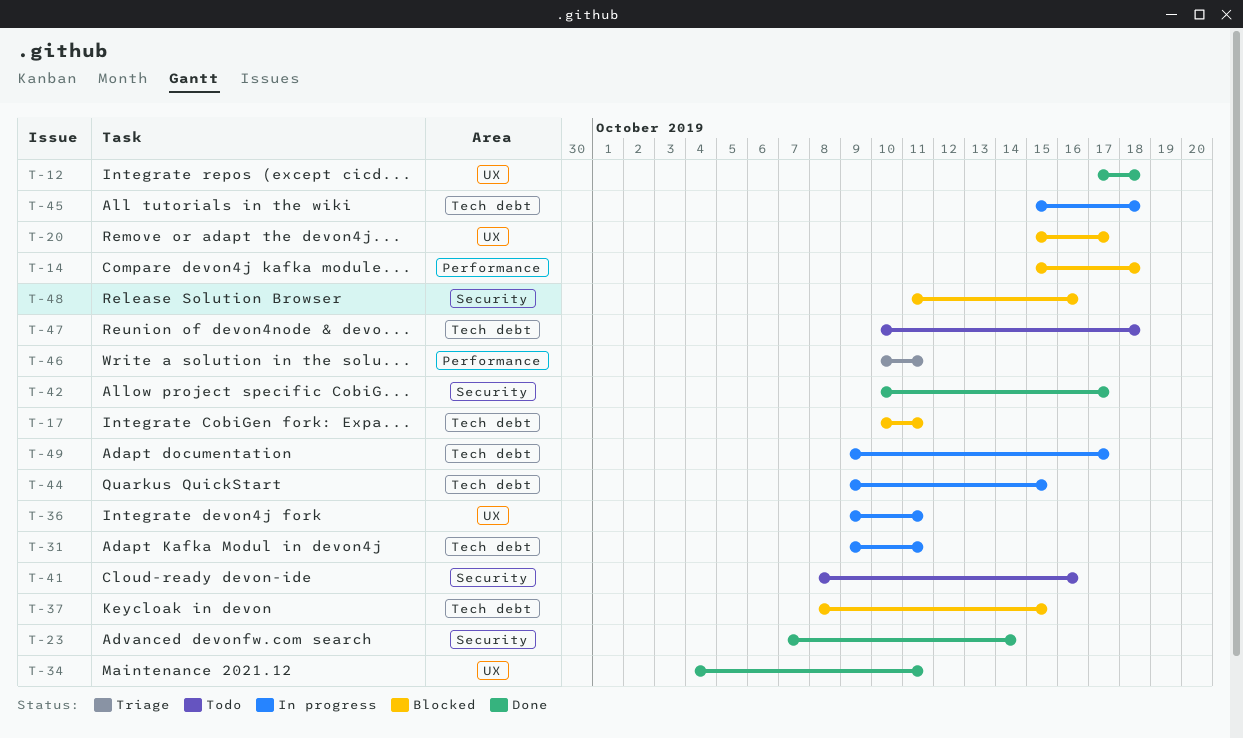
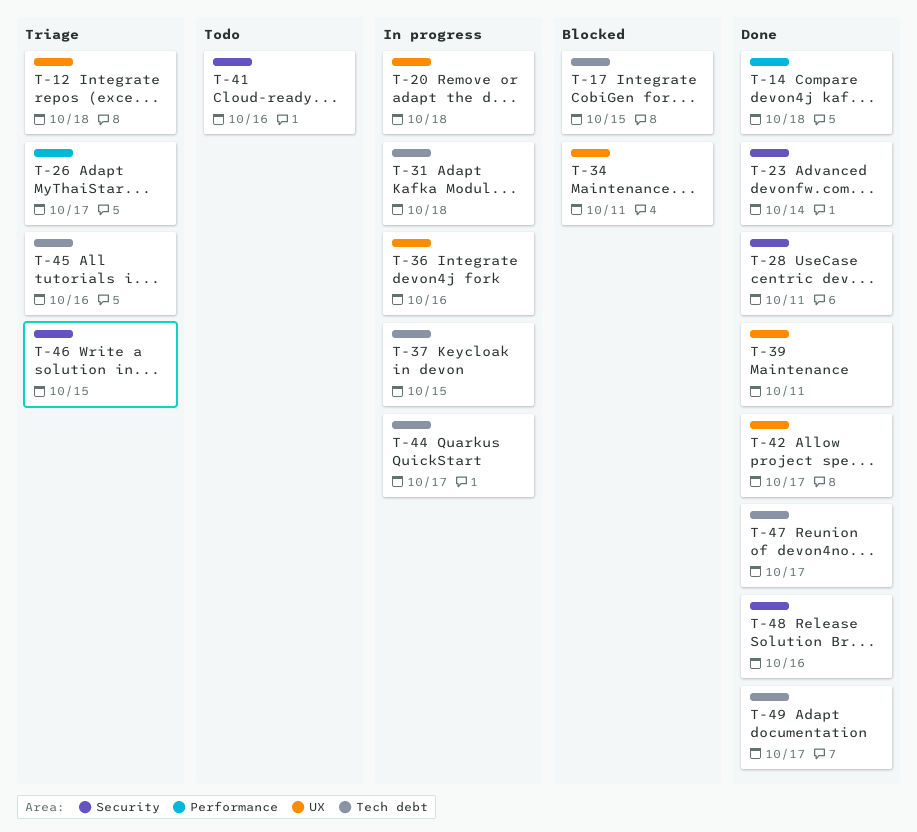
T-12, status: Done -> Triage
T-14, status: Blocked -> Done
T-17, due: Oct 11 -> Oct 15
T-20, status: Blocked -> In progress
T-20, due: Oct 17 -> Oct 18
T-26: none -> present
T-28: none -> present
T-31, due: Oct 11 -> Oct 18
T-34, status: Done -> Blocked
T-36, due: Oct 11 -> Oct 16
T-37, status: Blocked -> In progress
T-39: none -> present
T-42, label: Security -> UX
T-44, due: Oct 15 -> Oct 17
T-45, status: In progress -> Triage
T-45, due: Oct 18 -> Oct 16
T-46, label: Performance -> Security
T-46, due: Oct 11 -> Oct 15
T-47, status: Todo -> Done
T-47, due: Oct 18 -> Oct 17
T-48, status: Blocked -> Done
T-49, status: In progress -> Done

